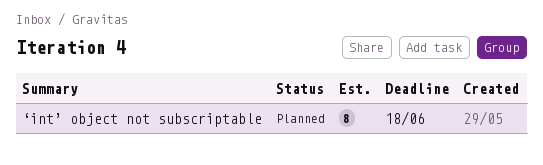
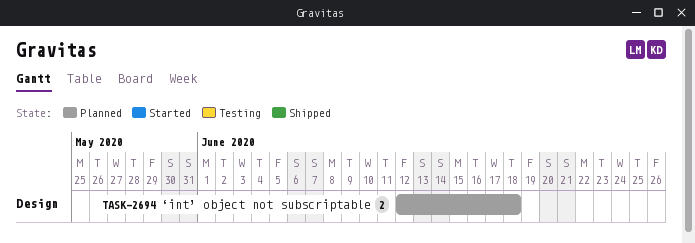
‘int’ object not subscriptable, estimate: 8 -> 2

